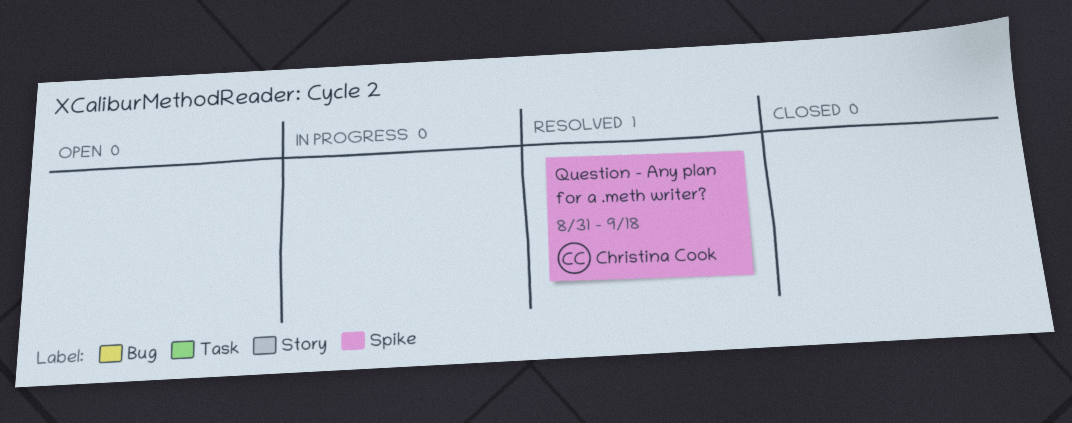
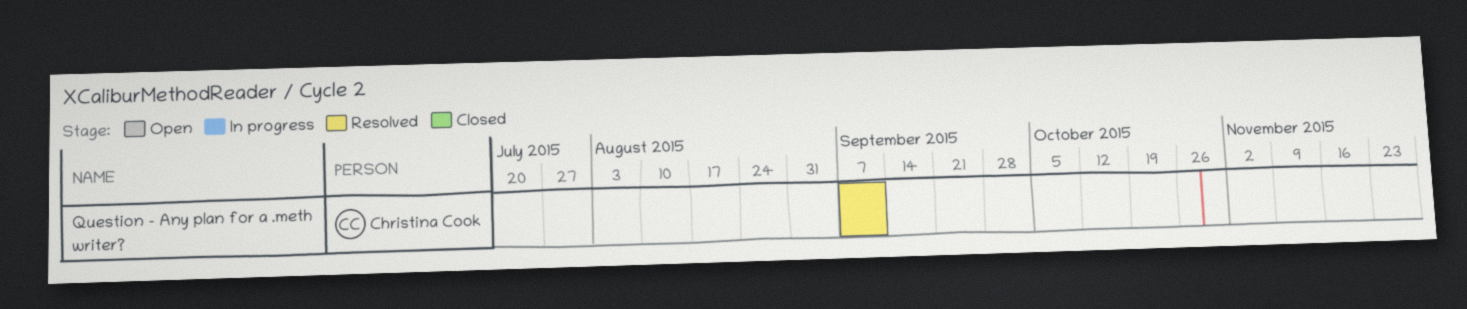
Question - Any plan for a .meth writer?, start: Aug 31 -> Sep 7
Question - Any plan for a .meth writer?, due: Sep 18 -> Sep 11

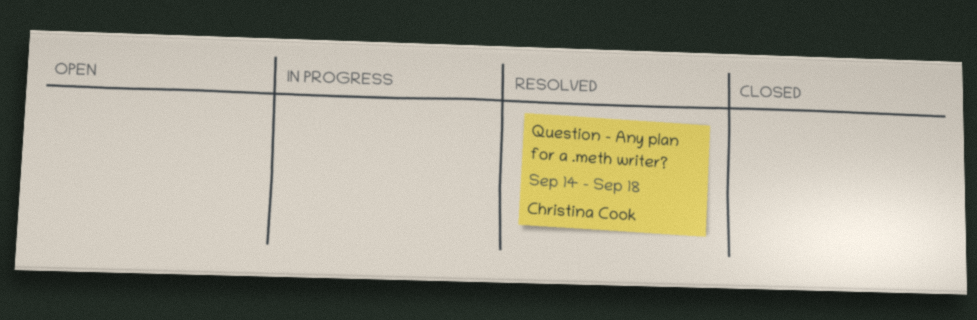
Question - Any plan for a .meth writer?, start: Sep 7 -> Sep 14
Question - Any plan for a .meth writer?, due: Sep 11 -> Sep 18

